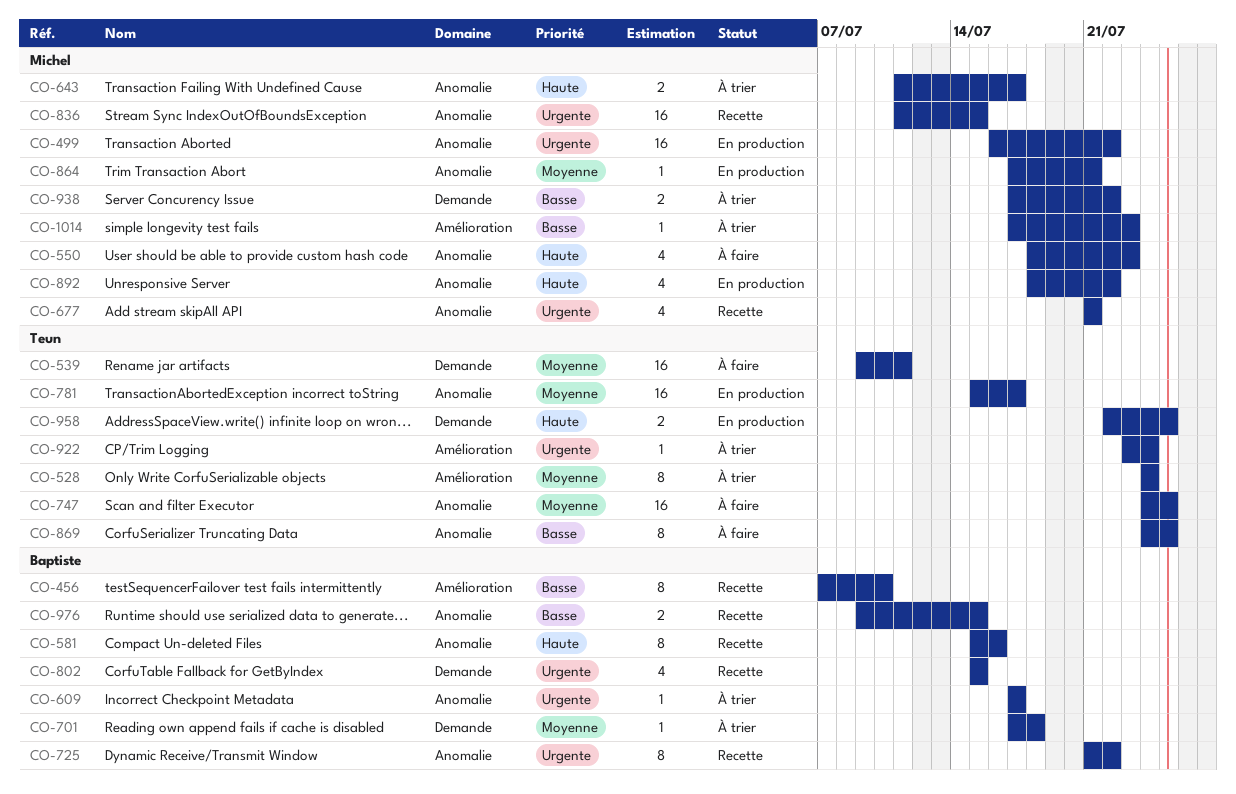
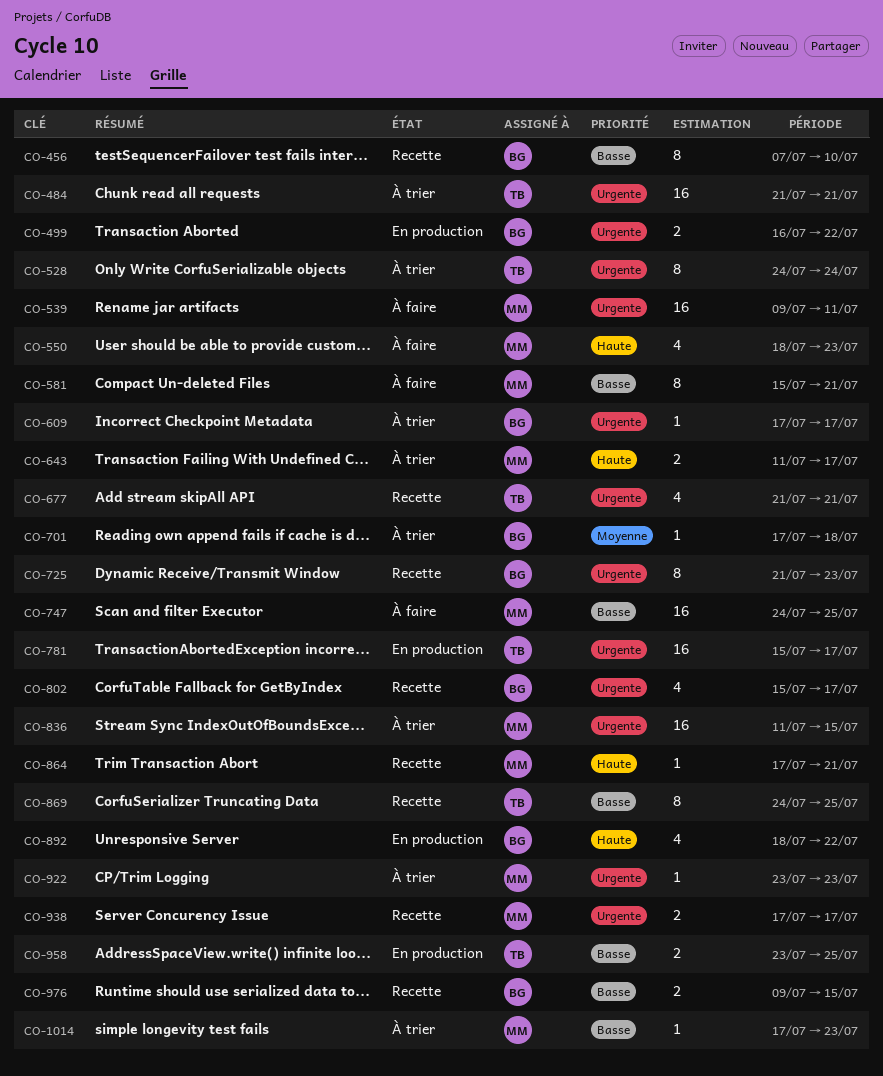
CO-484: none -> present
CO-499, owner: Michel -> Baptiste
CO-499, estimate: 16 -> 2
CO-528, priority: Moyenne -> Urgente
CO-539, owner: Teun -> Michel
CO-539, priority: Moyenne -> Urgente
CO-581, status: Recette -> À faire
CO-581, owner: Baptiste -> Michel
CO-581, priority: Haute -> Basse
CO-581, due: Jul 16 -> Jul 21
CO-677, owner: Michel -> Teun
CO-725, due: Jul 22 -> Jul 23
CO-747, owner: Teun -> Michel
CO-747, priority: Moyenne -> Basse
CO-781, priority: Moyenne -> Urgente
CO-802, due: Jul 15 -> Jul 17
CO-836, status: Recette -> À trier
CO-864, status: En production -> Recette
CO-864, priority: Moyenne -> Haute
CO-869, status: À faire -> Recette
CO-892, owner: Michel -> Baptiste
CO-922, owner: Teun -> Michel
CO-922, due: Jul 24 -> Jul 23
CO-938, status: À trier -> Recette
CO-938, priority: Basse -> Urgente
CO-938, due: Jul 22 -> Jul 17
CO-958, priority: Haute -> Basse
CO-958, start: Jul 22 -> Jul 23

